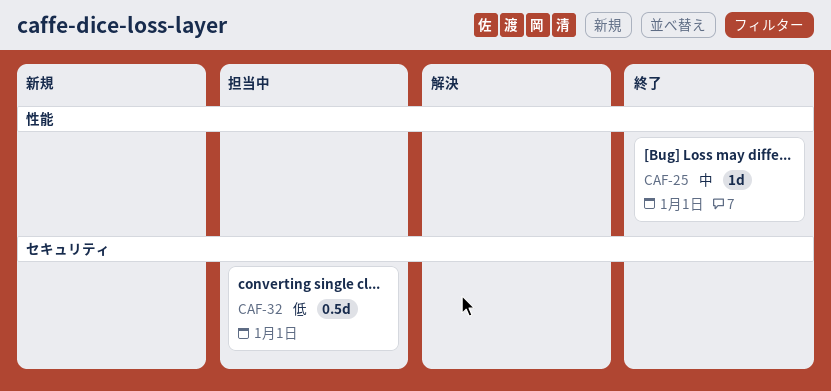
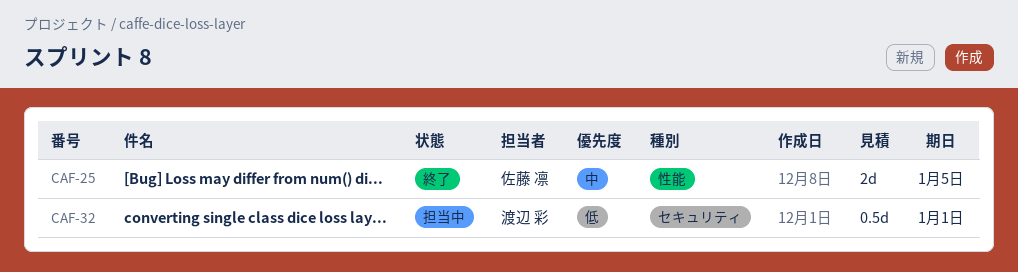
CAF-25, estimate: 1d -> 2d
CAF-25, due: Jan 1 -> Jan 5

